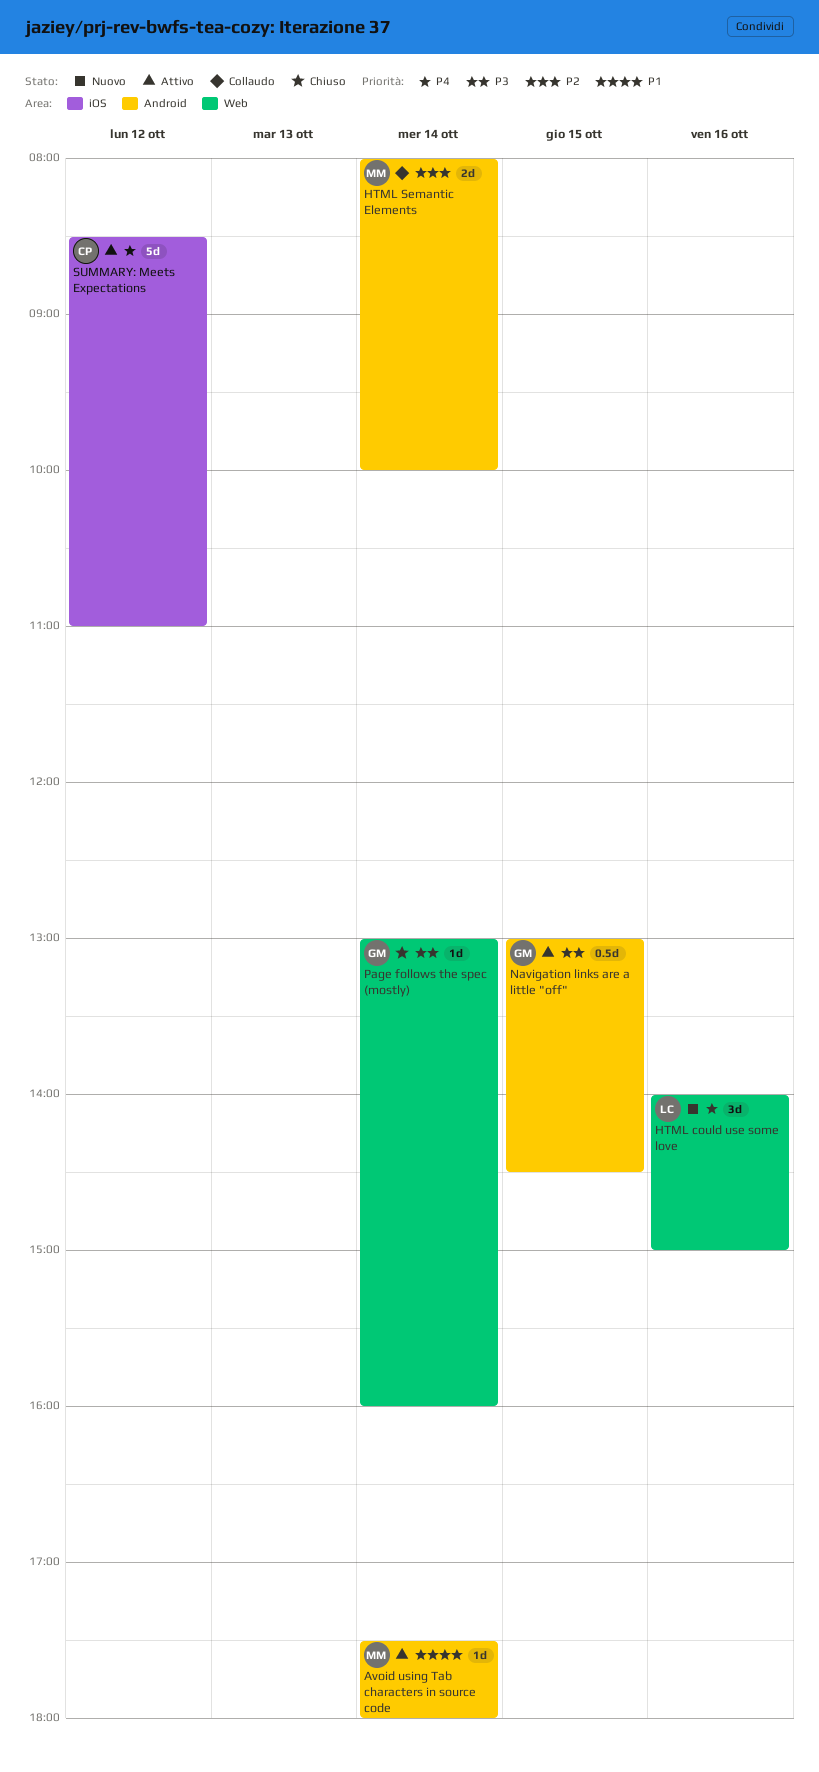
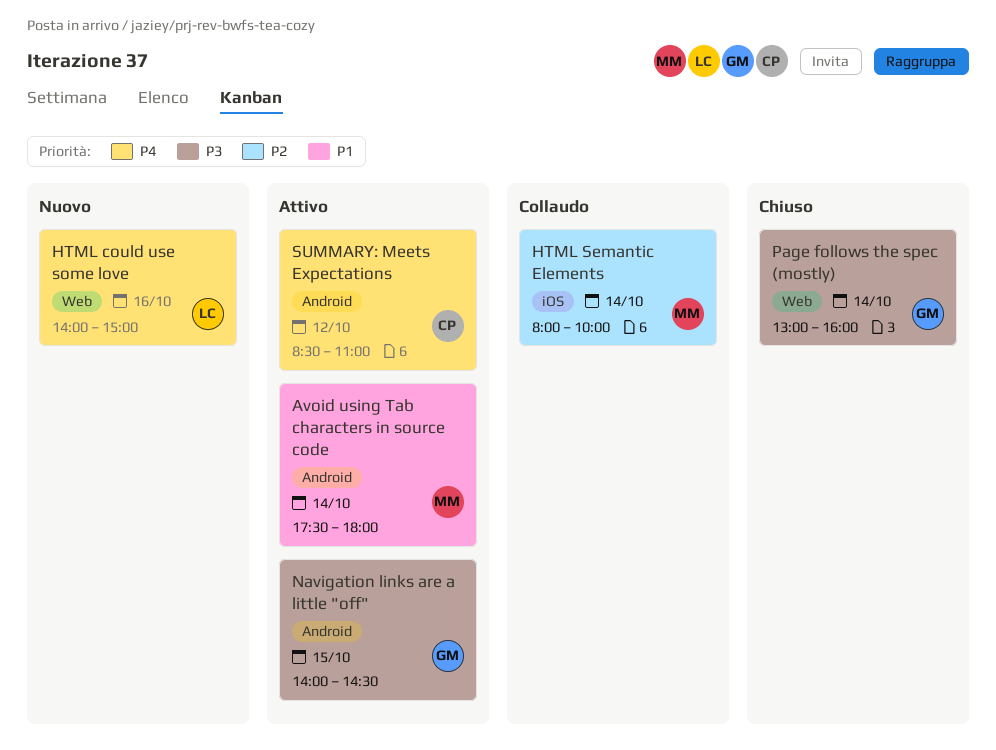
HTML Semantic Elements, label: Android -> iOS
Navigation links are a little "off", begins: 13:00 -> 14:00
SUMMARY: Meets Expectations, label: iOS -> Android

